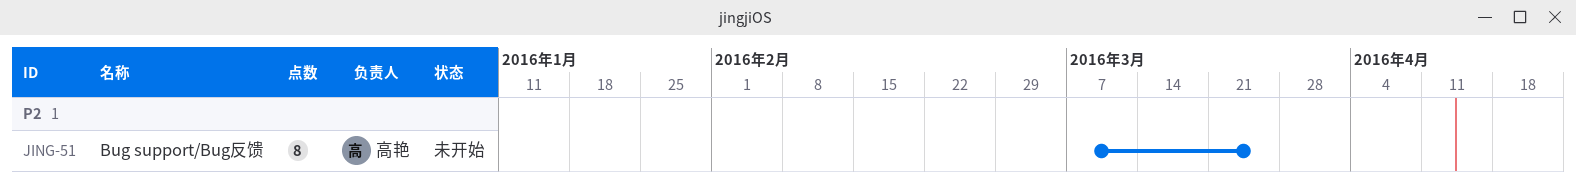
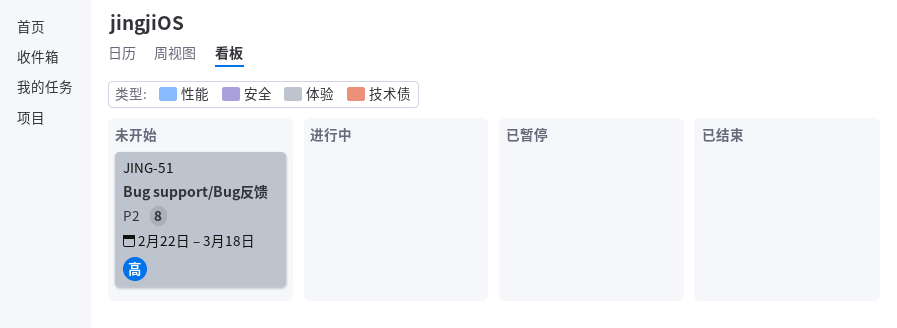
JING-51, start: Mar 7 -> Feb 22
JING-51, due: Mar 25 -> Mar 18

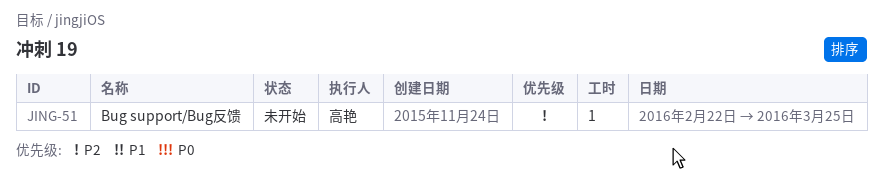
JING-51, estimate: 8 -> 1
JING-51, due: Mar 18 -> Mar 25

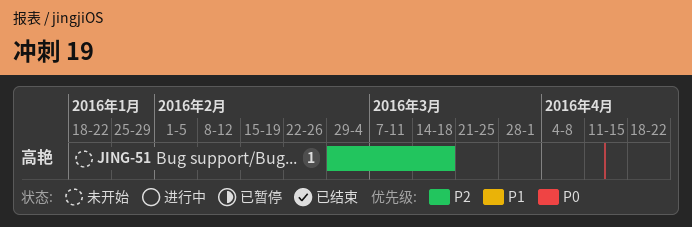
JING-51, start: Feb 22 -> Feb 29
JING-51, due: Mar 25 -> Mar 18

